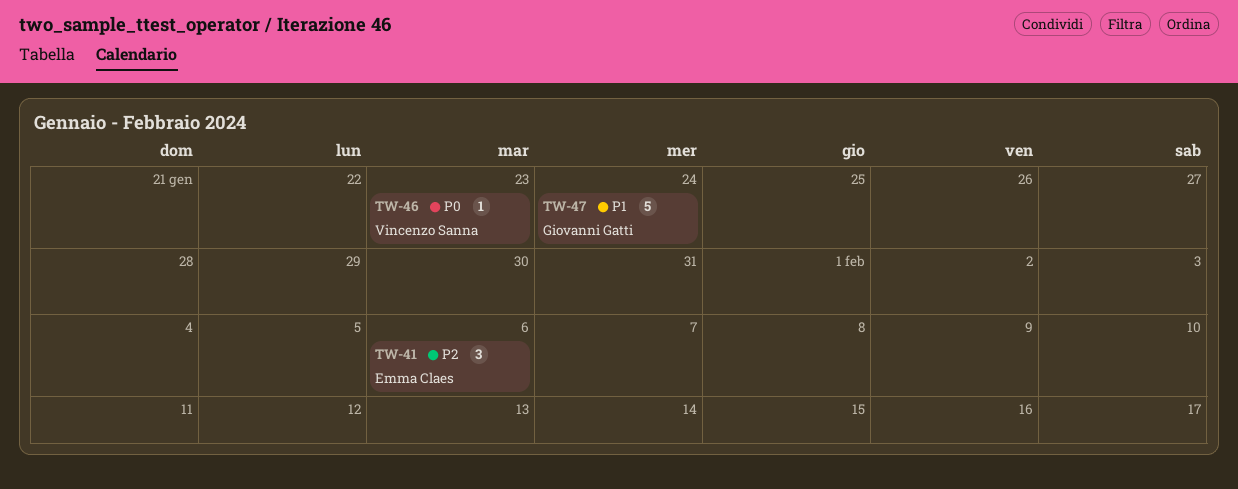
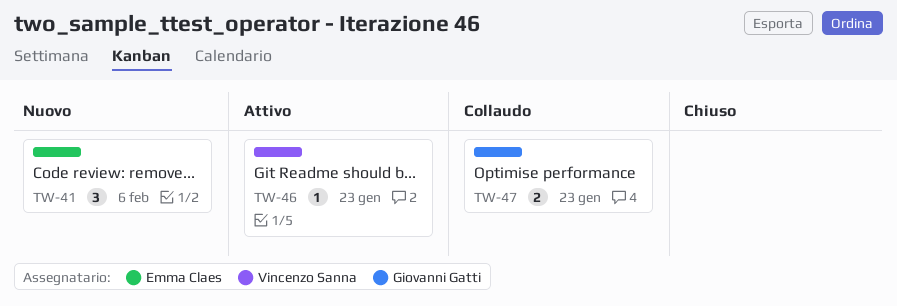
TW-47, estimate: 5 -> 2
TW-47, due: Jan 24 -> Jan 23

